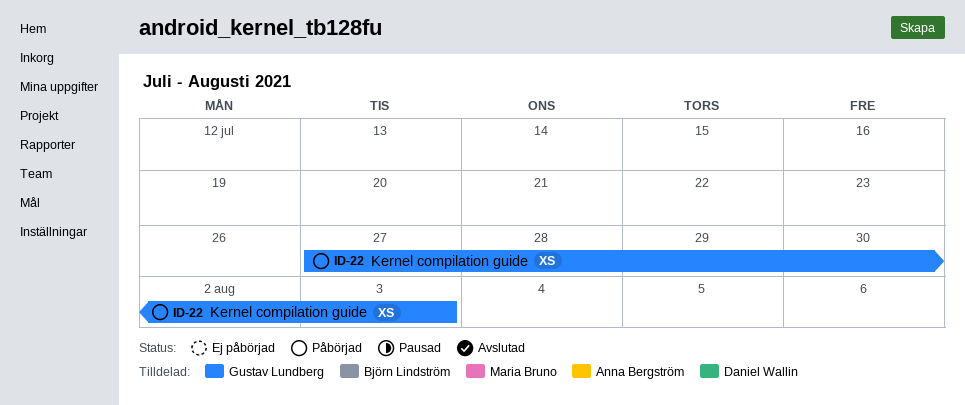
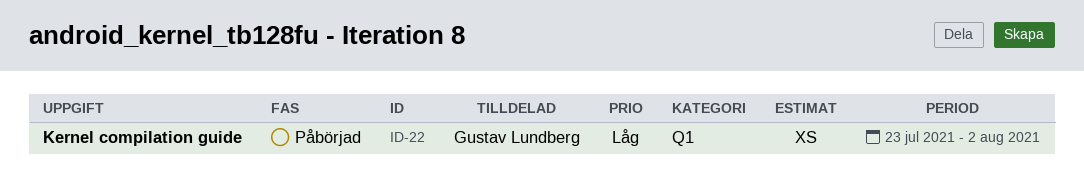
ID-22, start: Jul 27 -> Jul 23
ID-22, due: Aug 3 -> Aug 2

